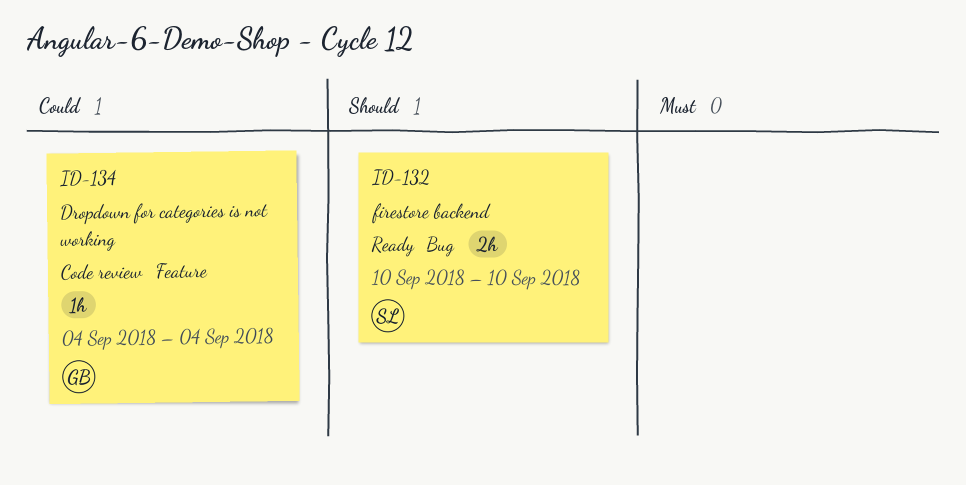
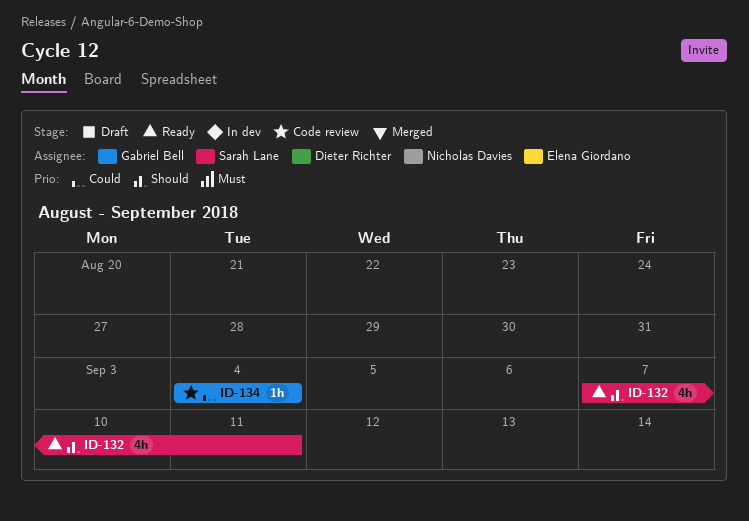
ID-132, estimate: 2h -> 4h
ID-132, start: Sep 10 -> Sep 7
ID-132, due: Sep 10 -> Sep 11

